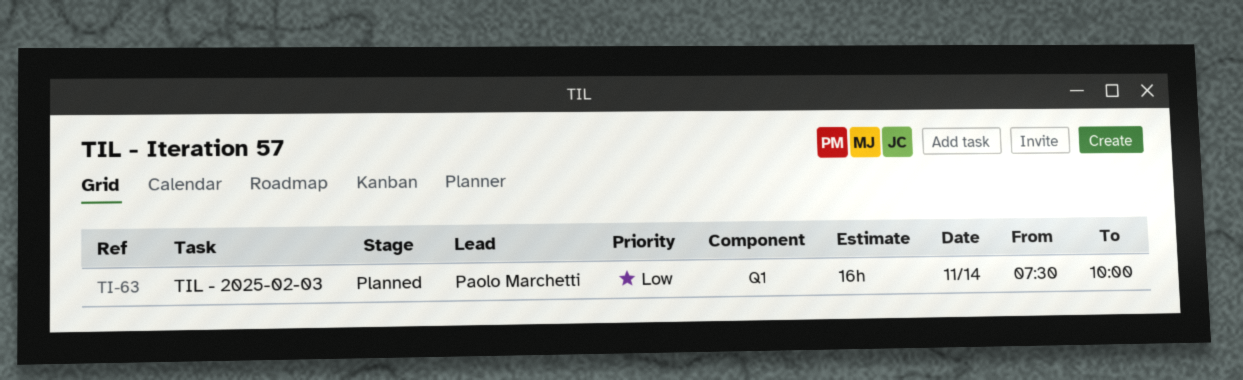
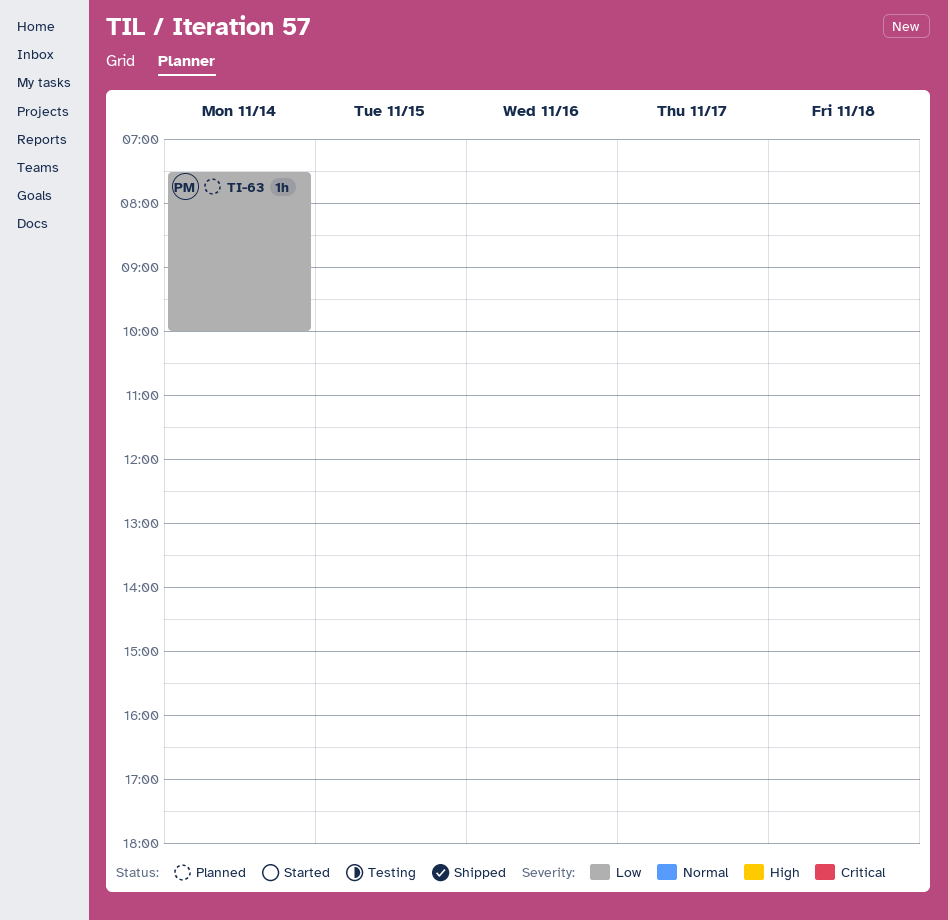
TI-63, estimate: 16h -> 1h

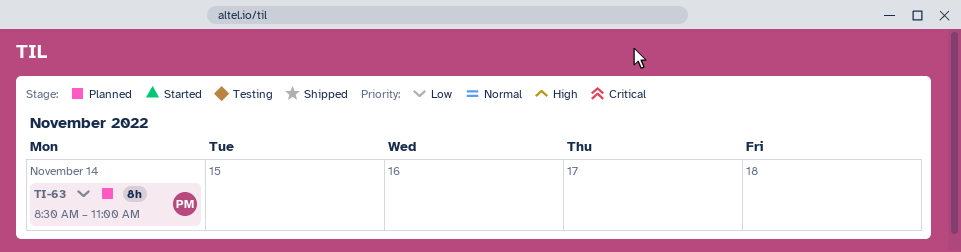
TI-63, estimate: 1h -> 8h
TI-63, begins: 07:30 -> 08:30
TI-63, ends: 10:00 -> 11:00

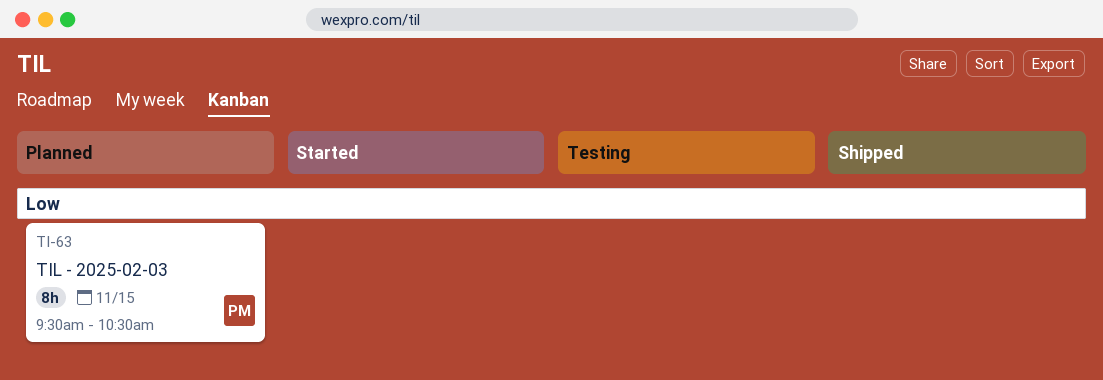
TI-63, day: Nov 14 -> Nov 15
TI-63, begins: 08:30 -> 09:30
TI-63, ends: 11:00 -> 10:30

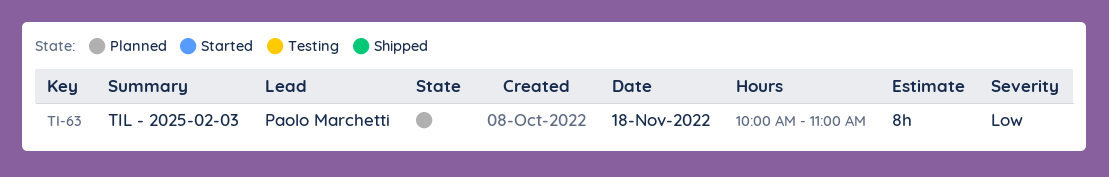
TI-63, day: Nov 15 -> Nov 18
TI-63, begins: 09:30 -> 10:00
TI-63, ends: 10:30 -> 11:00

